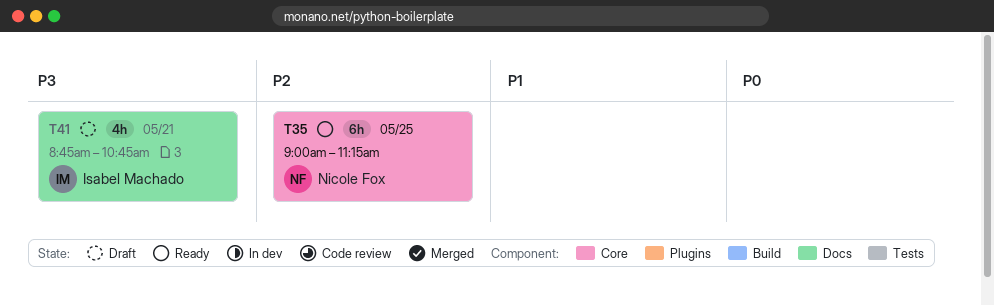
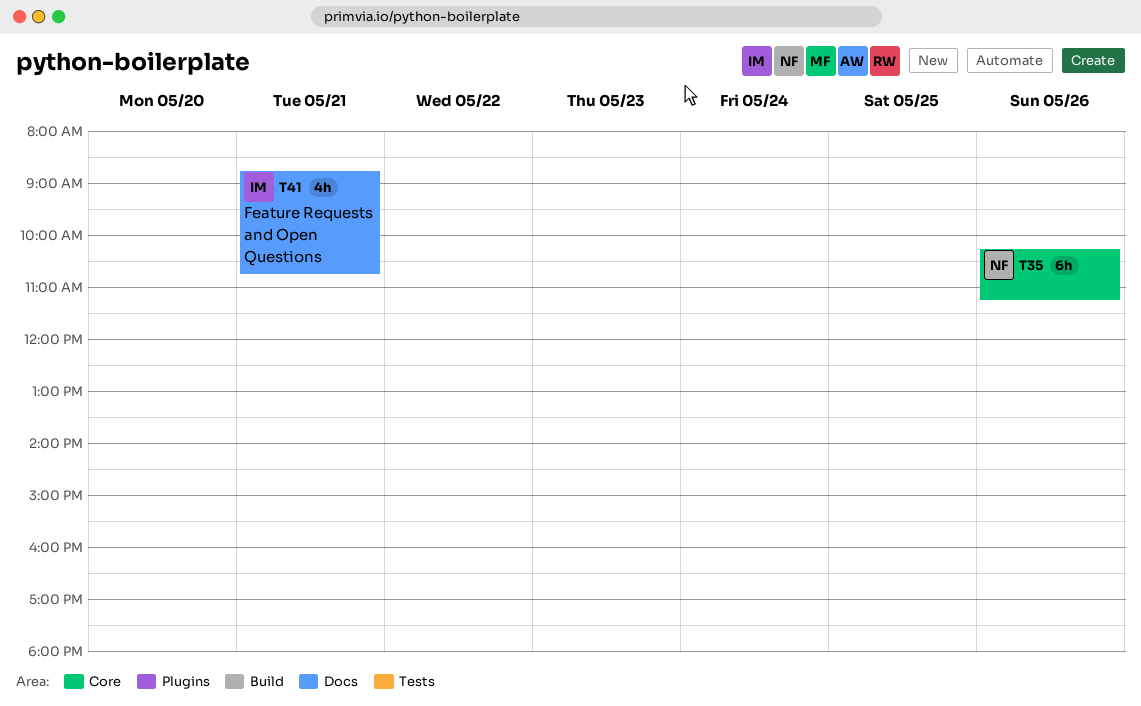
T35, day: May 25 -> May 26
T35, begins: 09:00 -> 10:15

